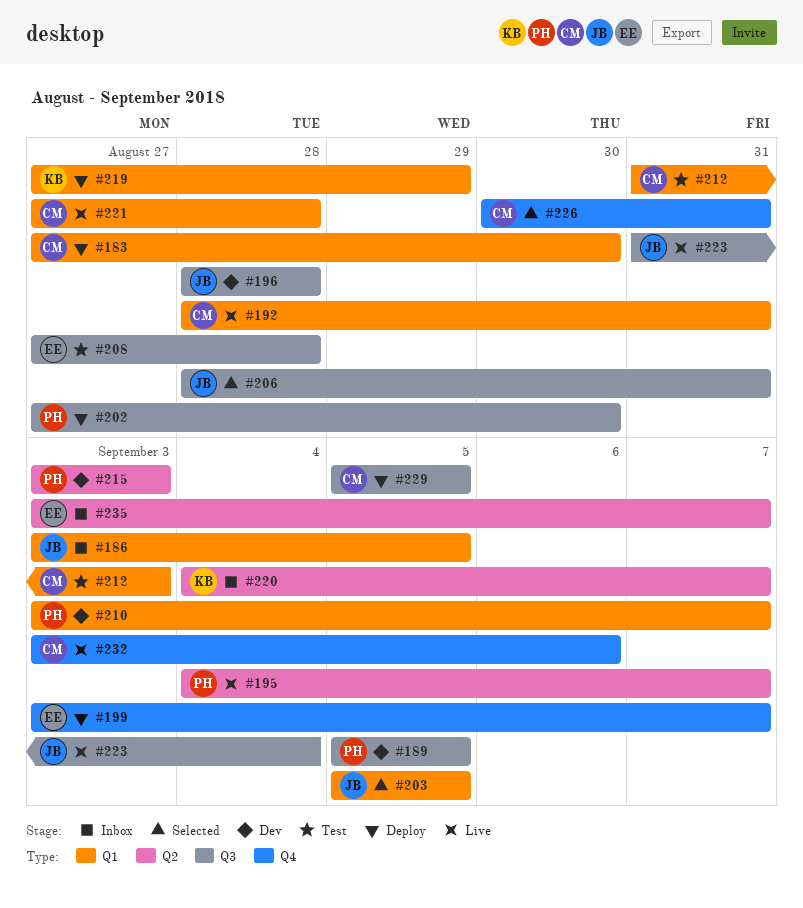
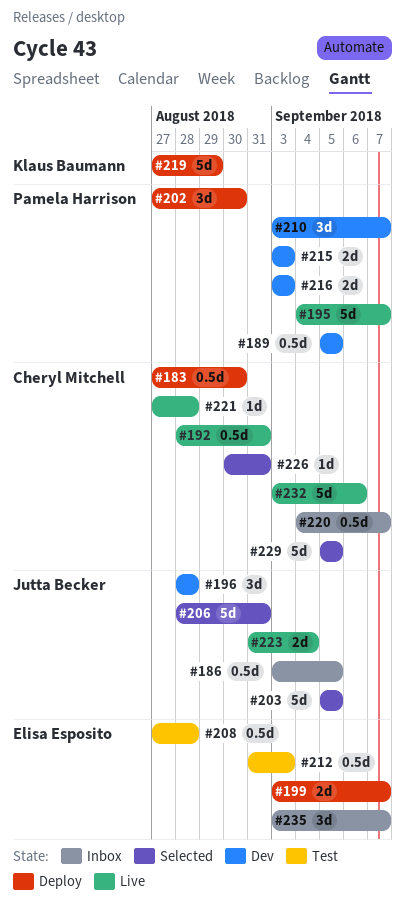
#212, owner: Cheryl Mitchell -> Elisa Esposito
#216: none -> present
#220, owner: Klaus Baumann -> Cheryl Mitchell
#229, status: Deploy -> Selected

